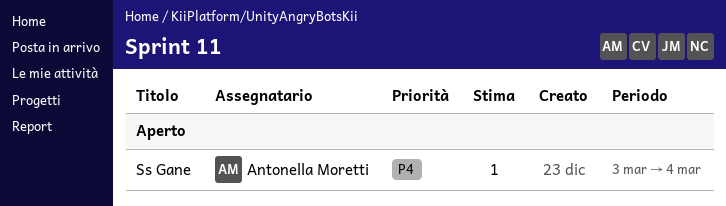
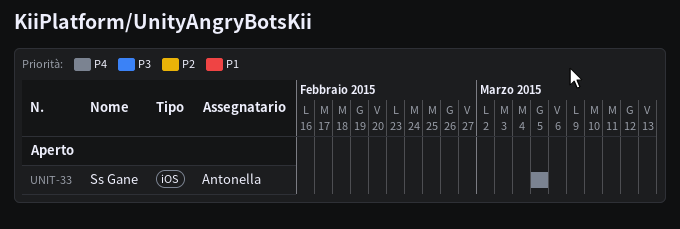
Ss Gane, start: Mar 3 -> Mar 5
Ss Gane, due: Mar 4 -> Mar 5

